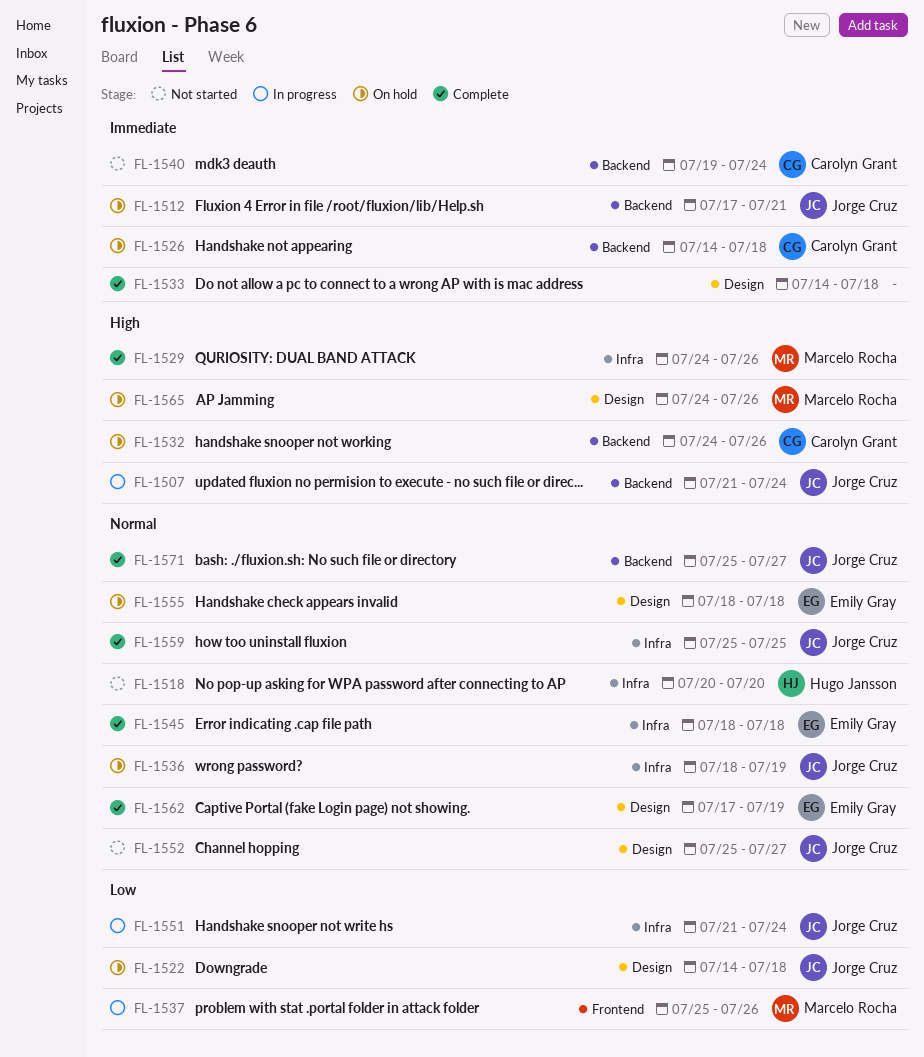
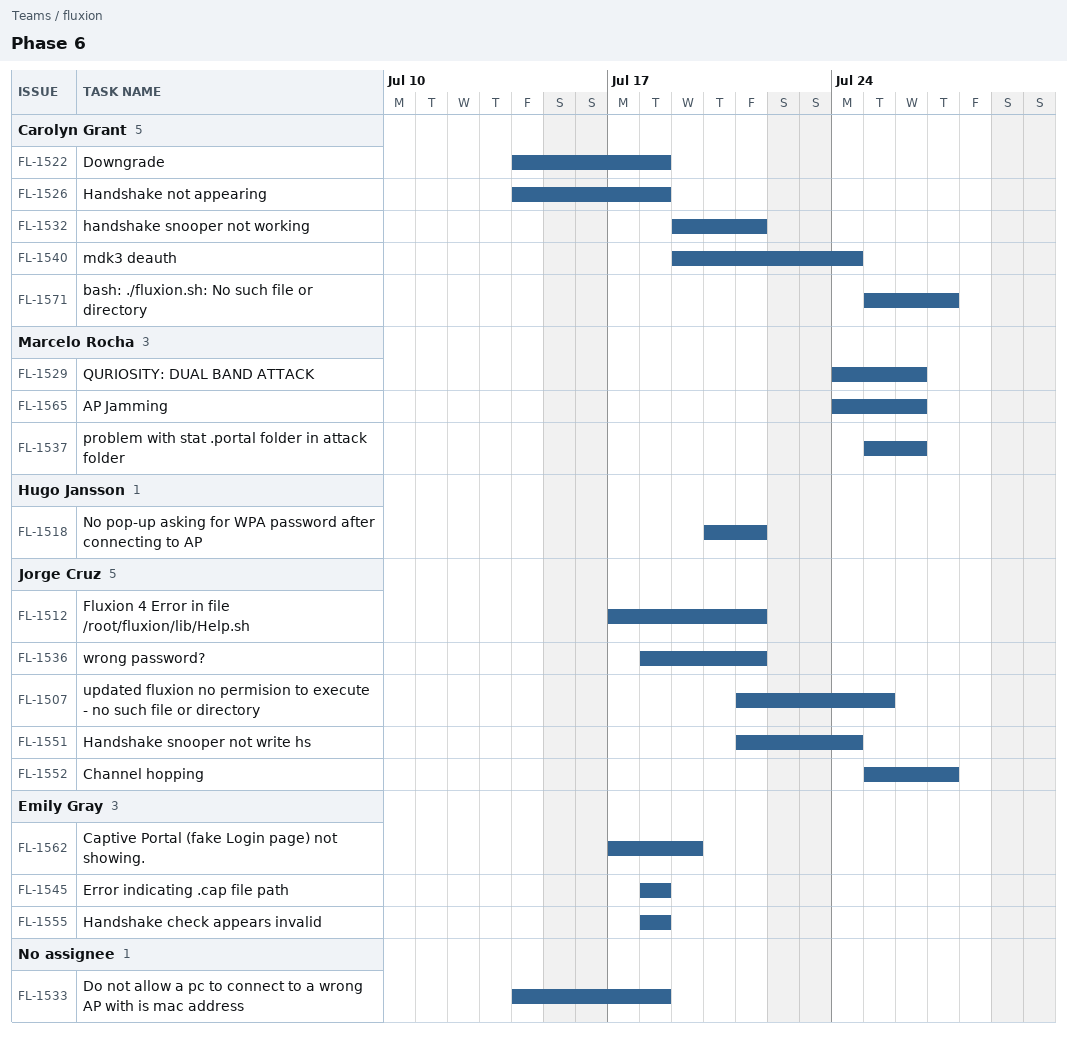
FL-1507, due: Jul 24 -> Jul 25
FL-1518, due: Jul 20 -> Jul 21
FL-1522, owner: Jorge Cruz -> Carolyn Grant
FL-1532, start: Jul 24 -> Jul 19
FL-1532, due: Jul 26 -> Jul 21
FL-1536, due: Jul 19 -> Jul 21
FL-1559: present -> none
FL-1571, owner: Jorge Cruz -> Carolyn Grant

